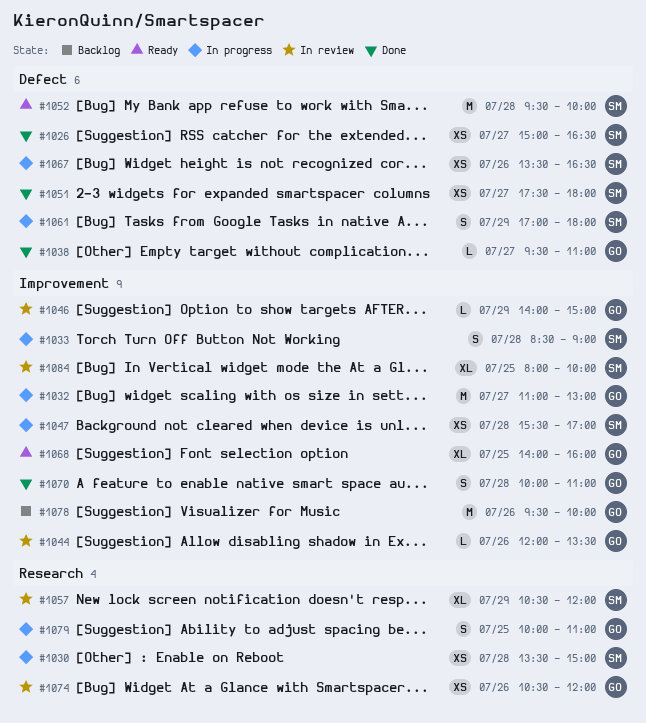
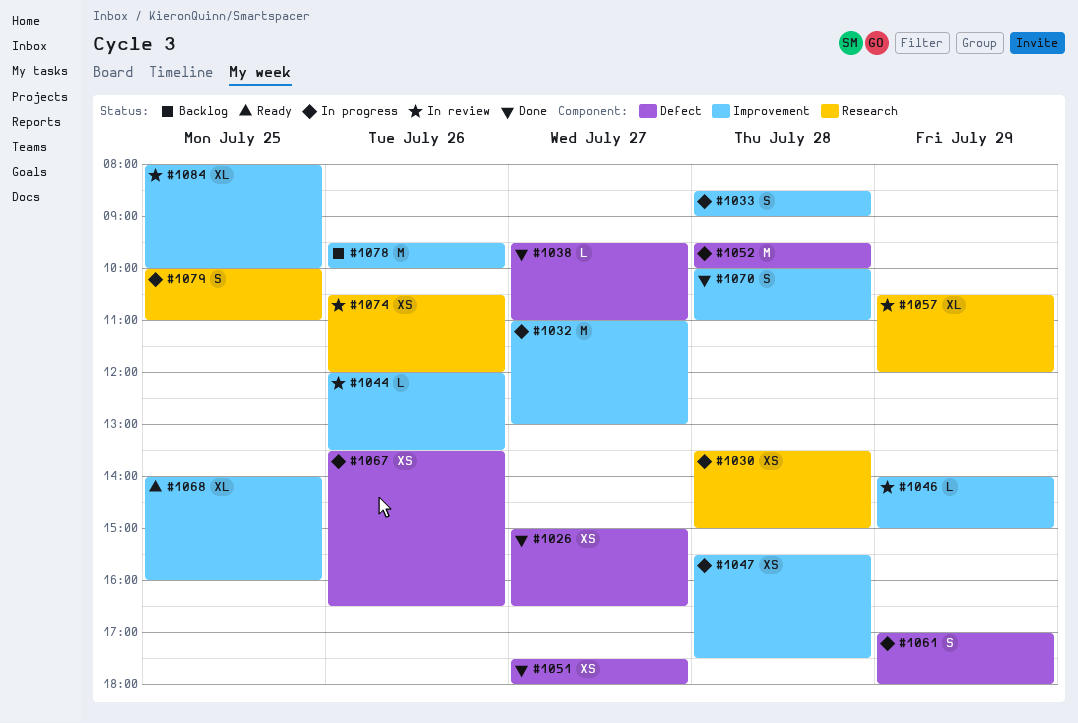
#1047, ends: 17:00 -> 17:30
#1052, status: Ready -> In progress

